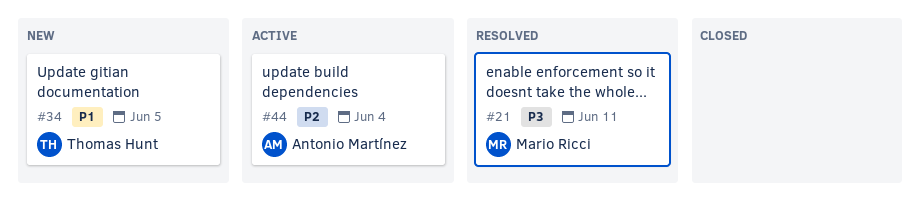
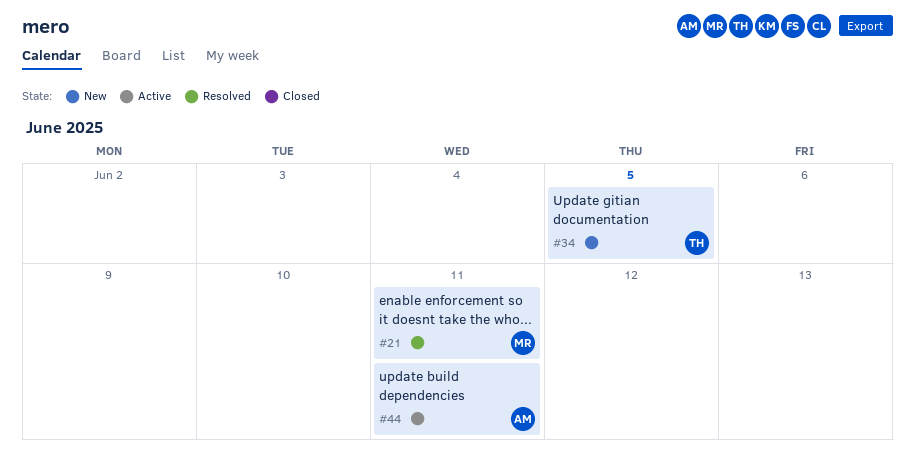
#44, due: Jun 4 -> Jun 11

